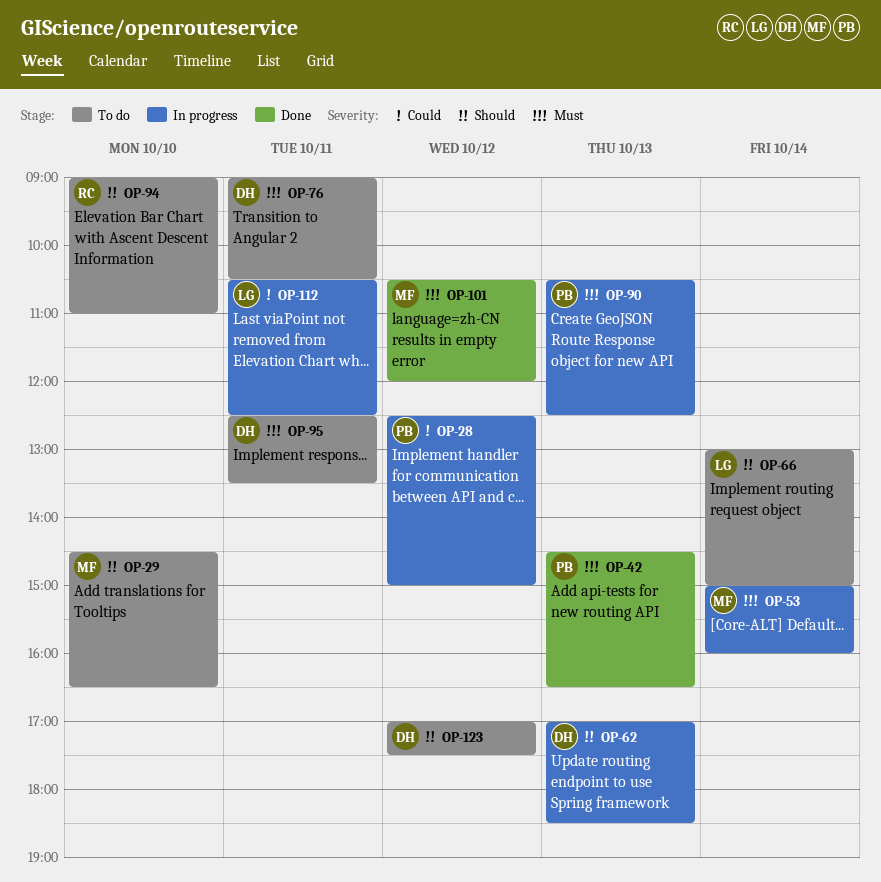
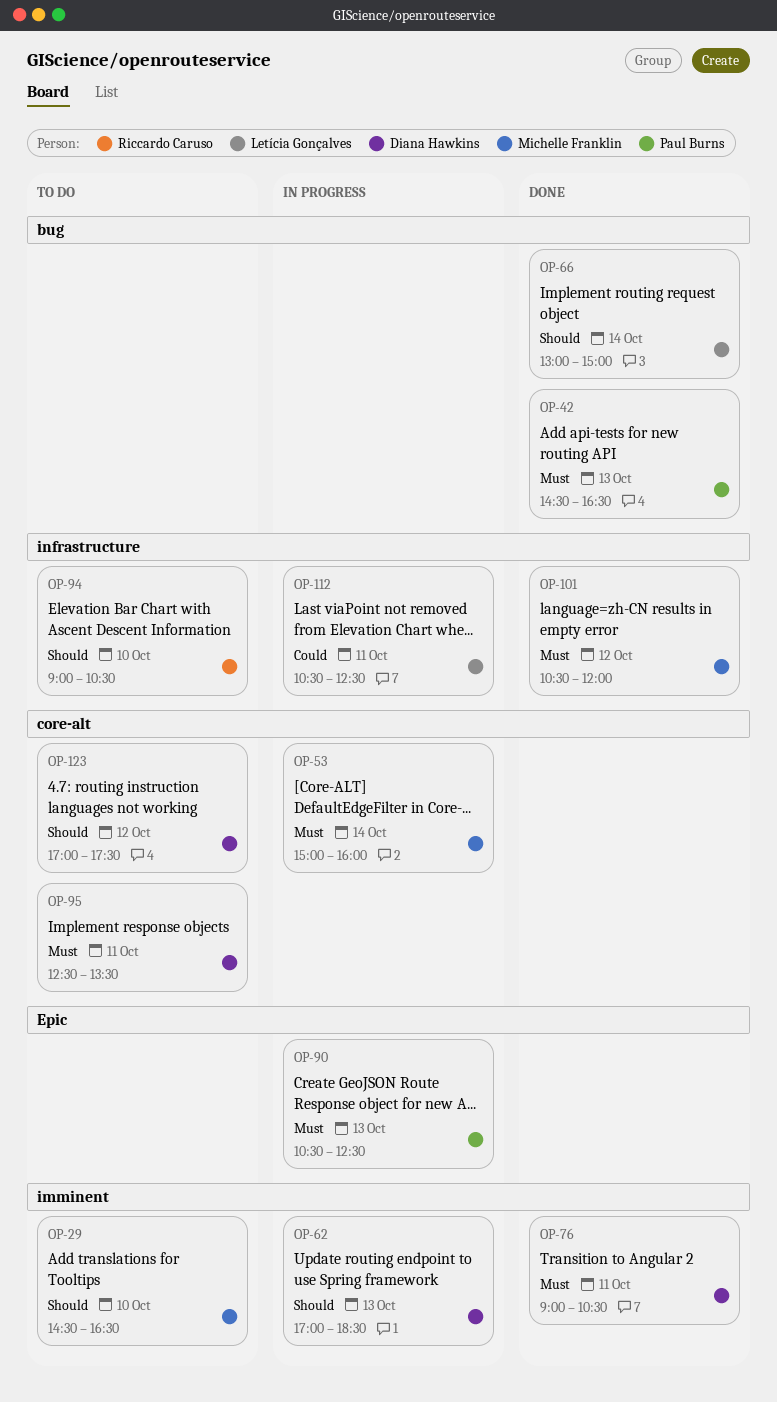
OP-28: present -> none
OP-66, status: To do -> Done
OP-76, status: To do -> Done
OP-94, ends: 11:00 -> 10:30

